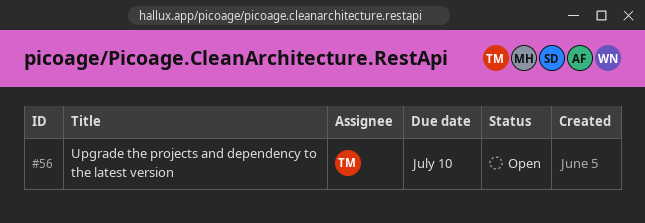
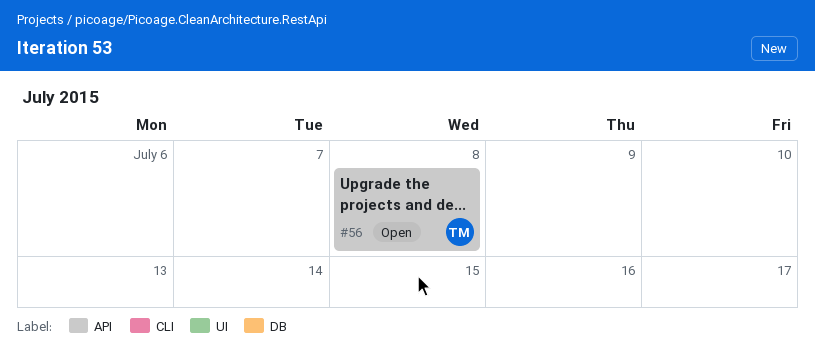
#56, due: Jul 10 -> Jul 8

